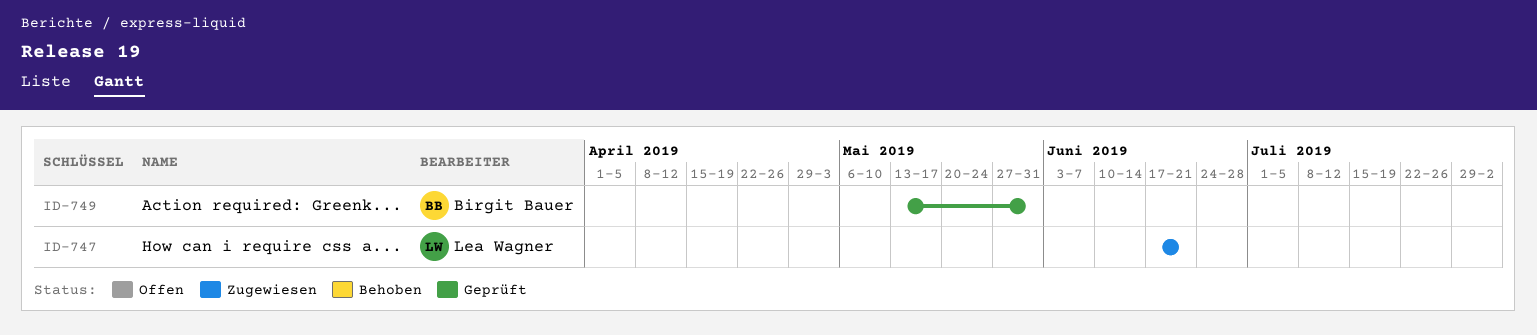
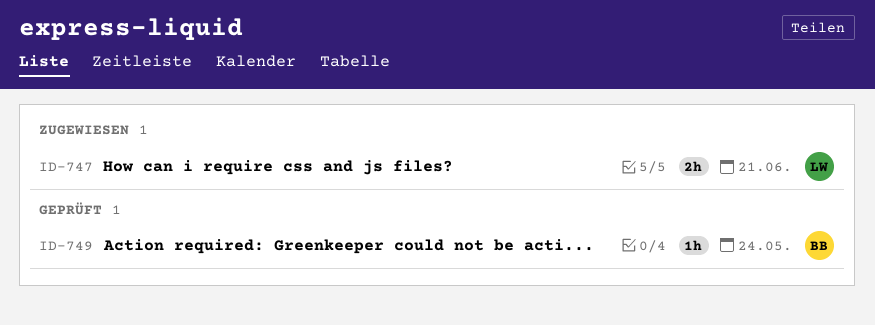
ID-749, due: May 31 -> May 24

